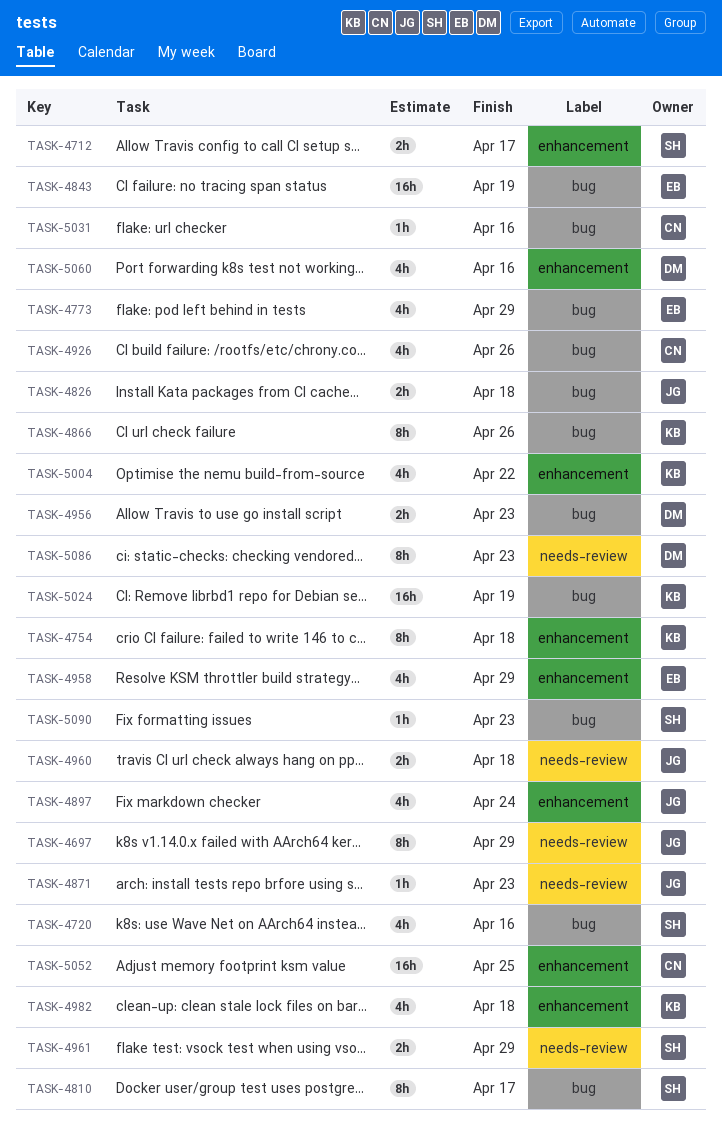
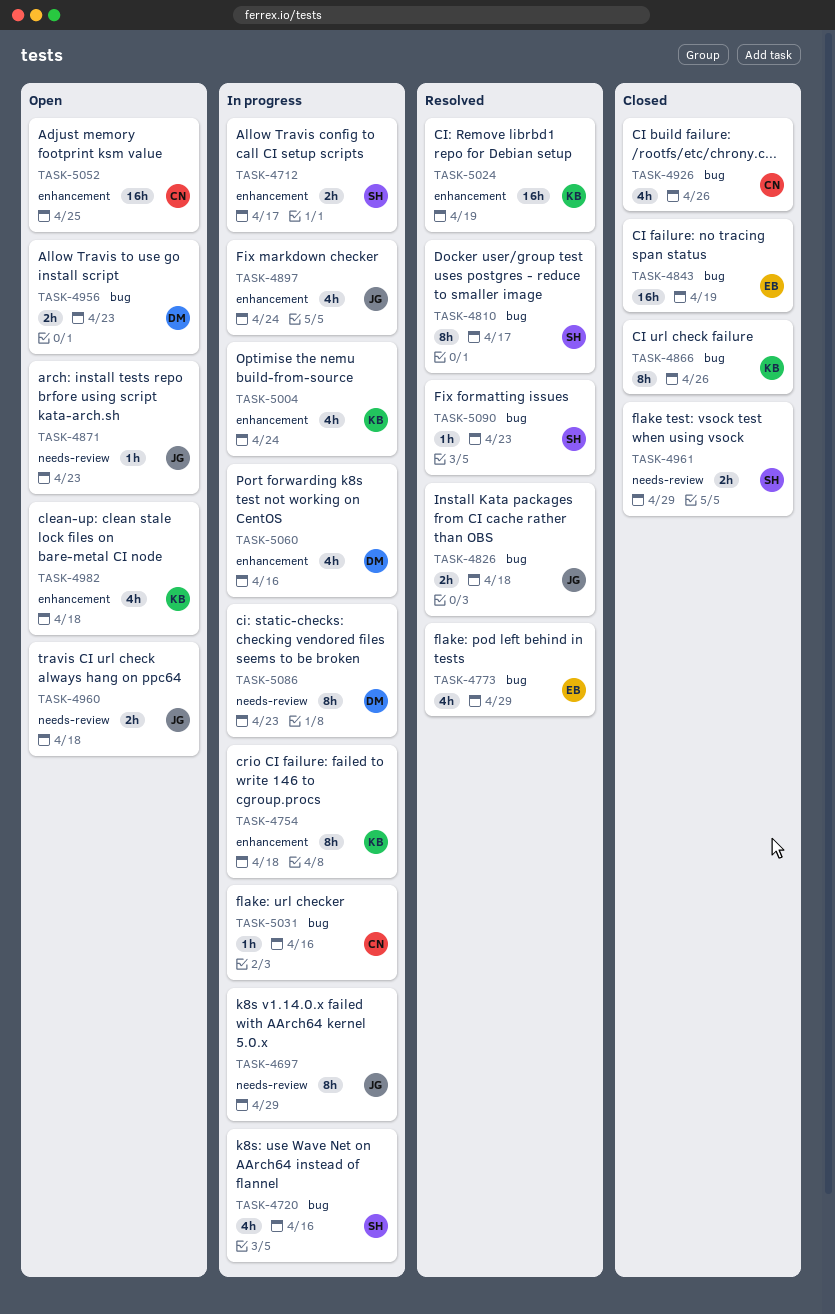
TASK-4958: present -> none
TASK-5004, due: Apr 22 -> Apr 24
TASK-5024, label: bug -> enhancement

